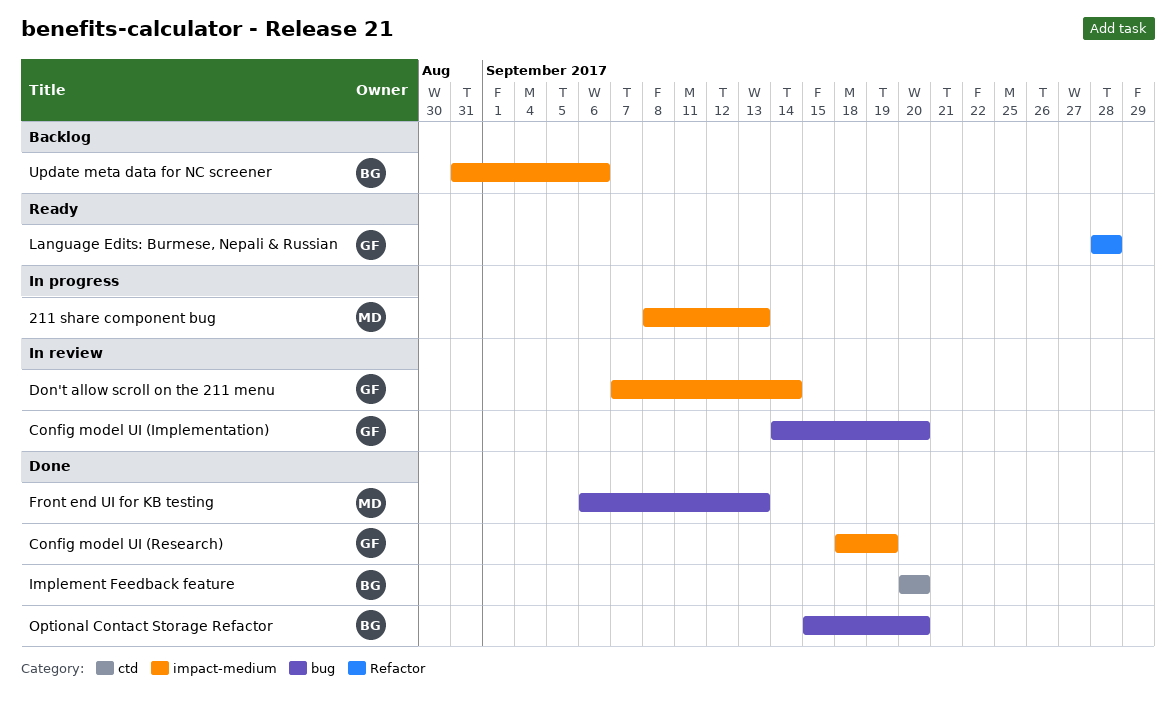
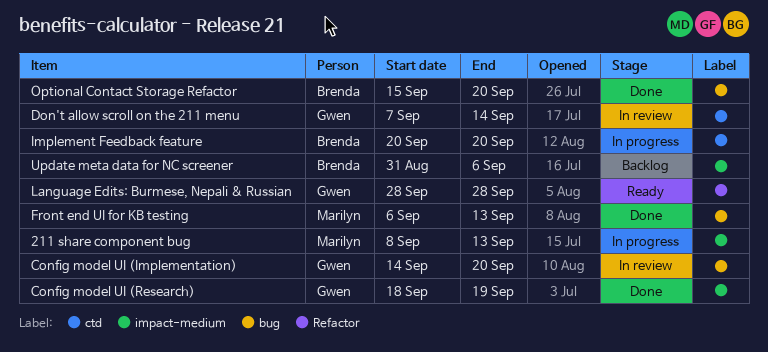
Don't allow scroll on the 211 menu, label: impact-medium -> ctd
Implement Feedback feature, status: Done -> In progress

